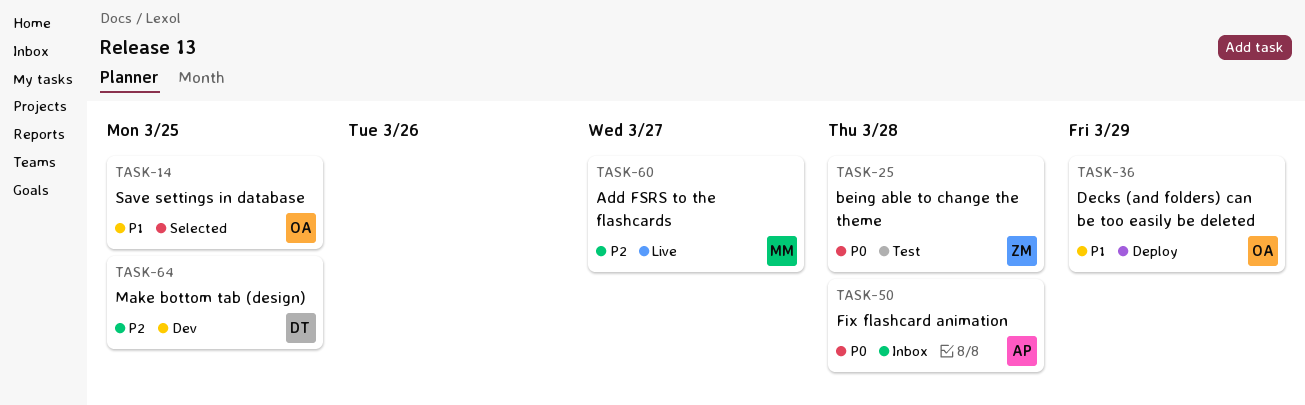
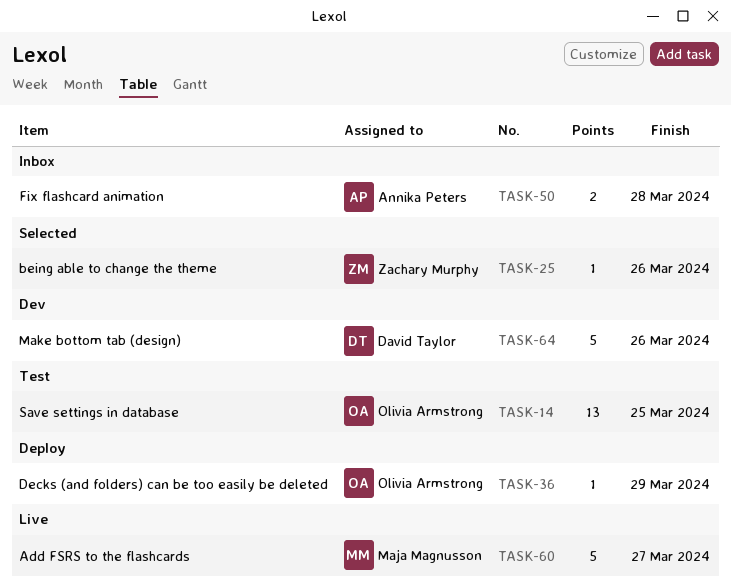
TASK-14, status: Selected -> Test
TASK-25, status: Test -> Selected
TASK-25, due: Mar 28 -> Mar 26
TASK-64, due: Mar 25 -> Mar 26

